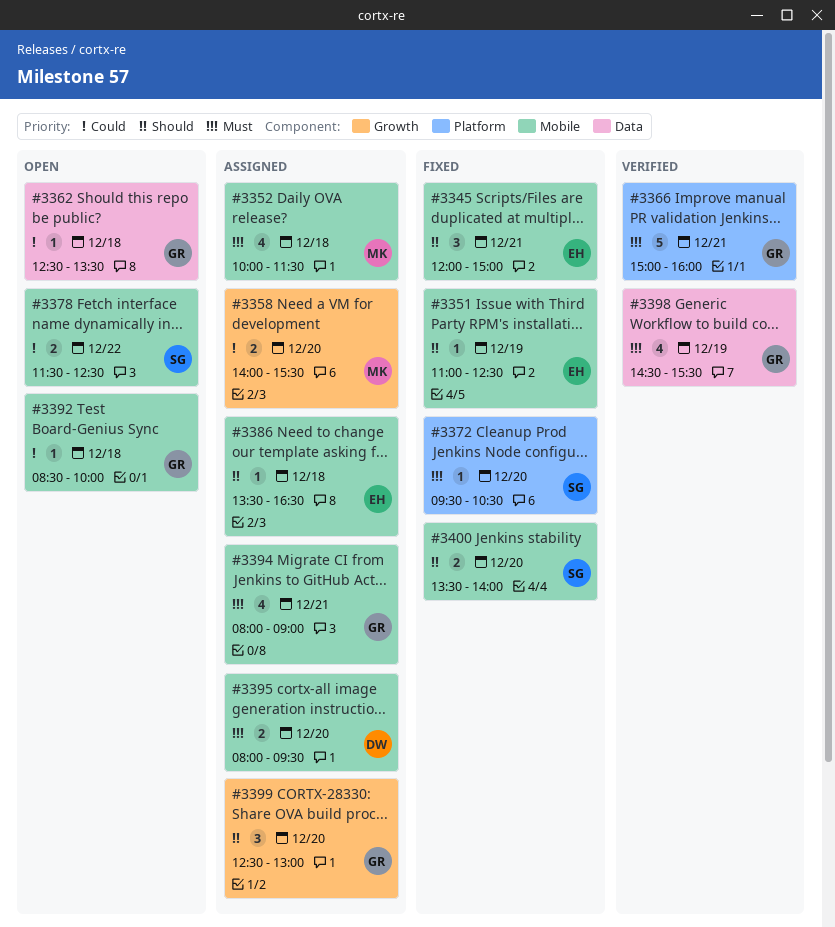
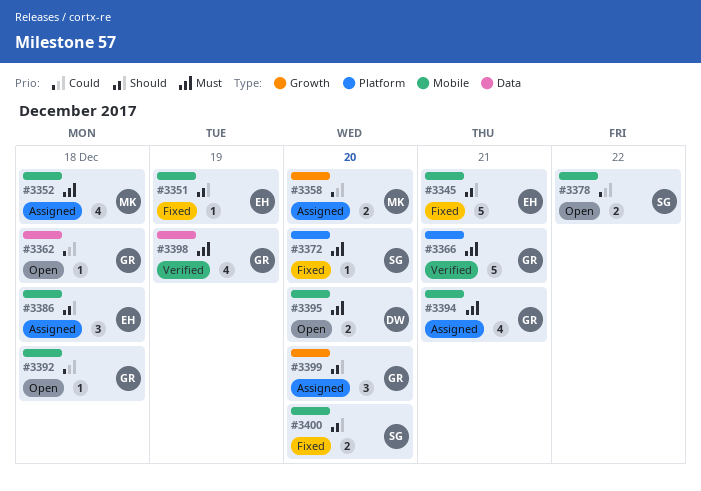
#3345, estimate: 3 -> 5
#3386, estimate: 1 -> 3
#3395, status: Assigned -> Open

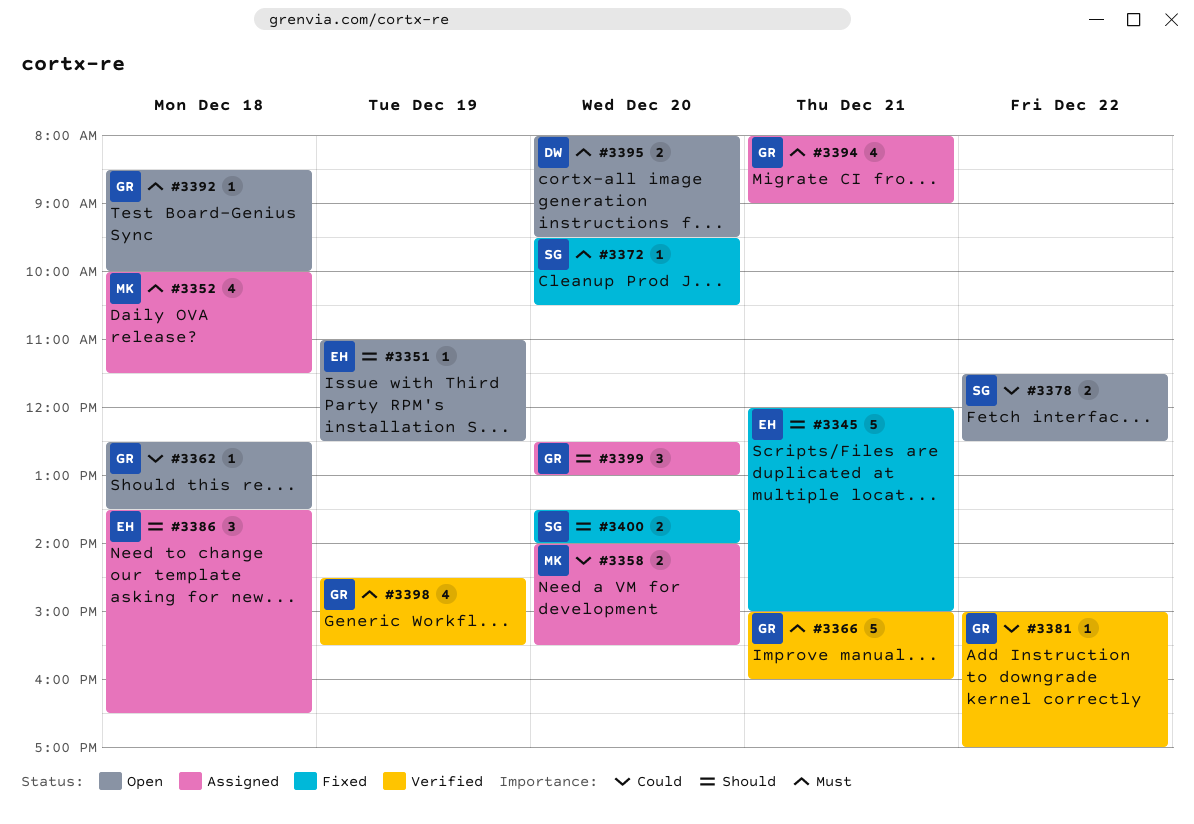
#3351, status: Fixed -> Open
#3381: none -> present
#3392, priority: Could -> Must

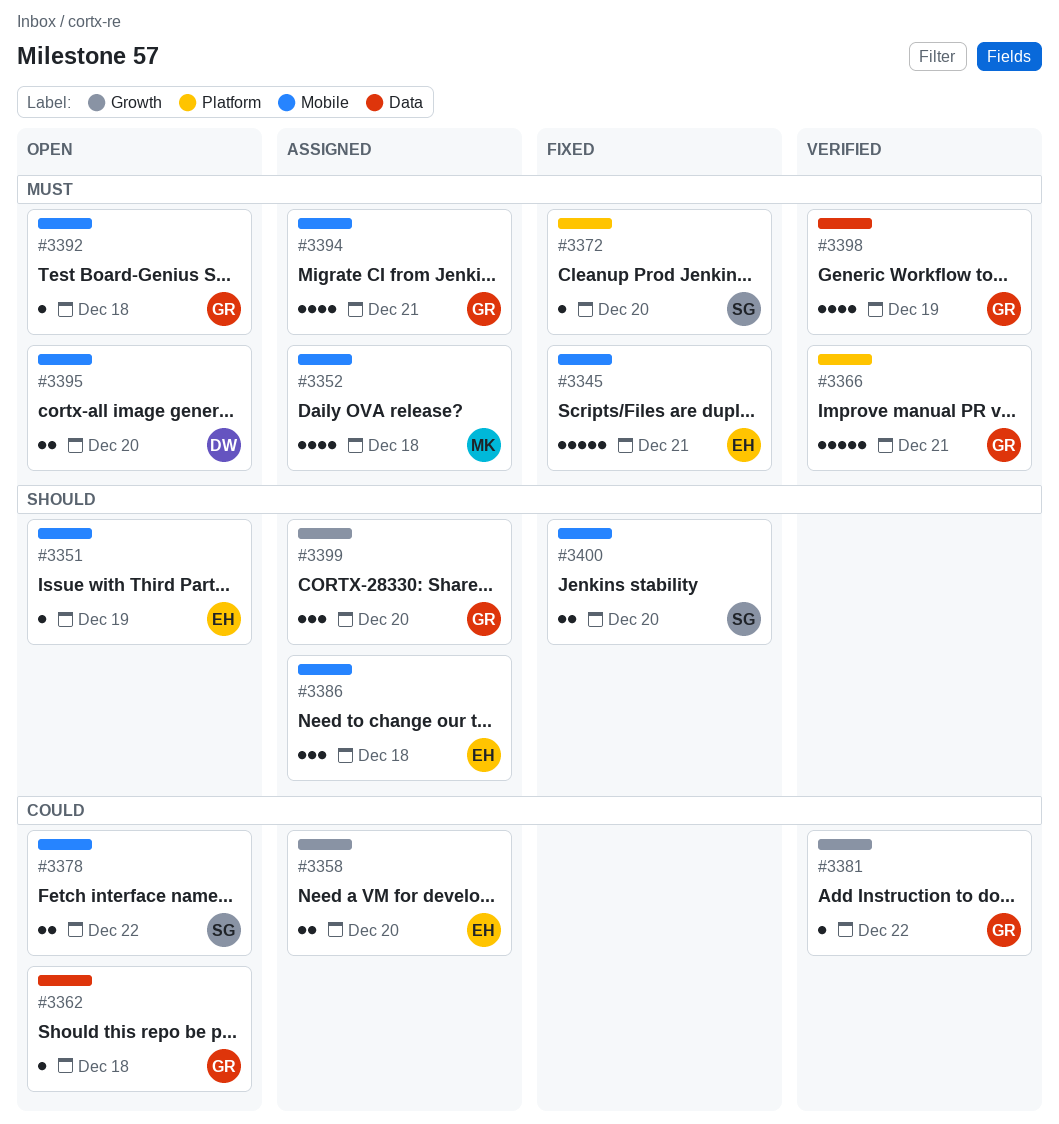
#3345, priority: Should -> Must
#3358, owner: MK -> EH

